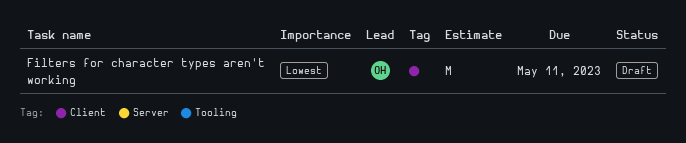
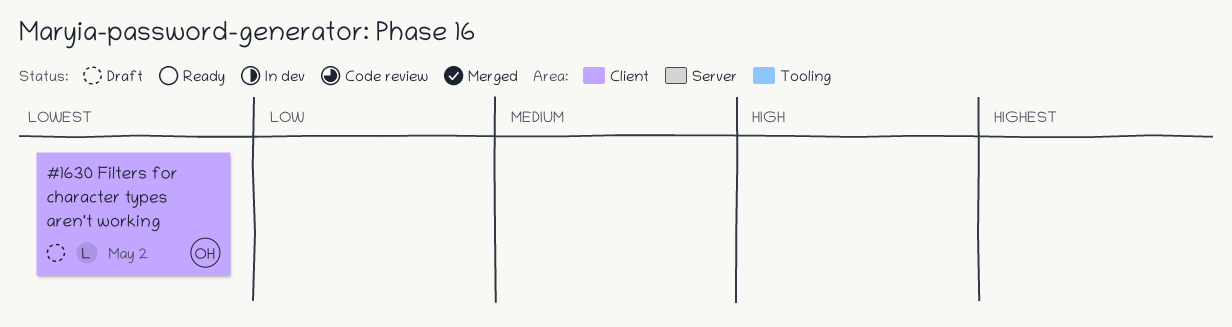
Filters for character types aren't working, estimate: M -> L
Filters for character types aren't working, due: May 11 -> May 2

